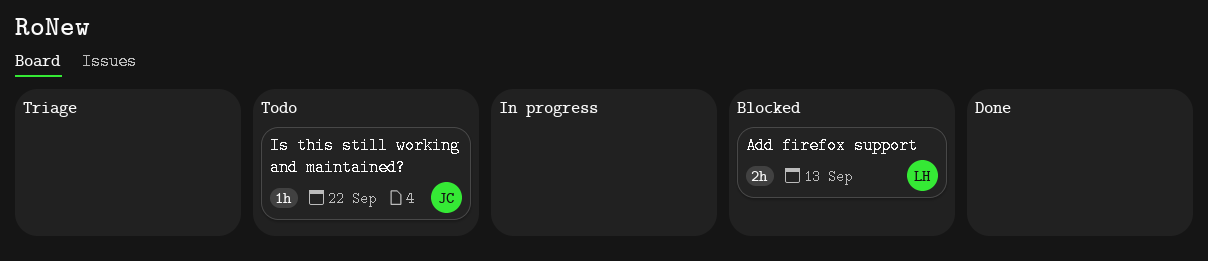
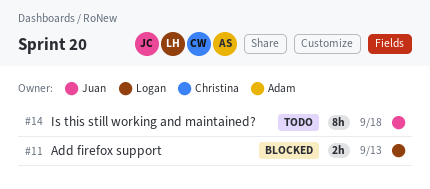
Is this still working and maintained?, estimate: 1h -> 8h
Is this still working and maintained?, due: Sep 22 -> Sep 18

